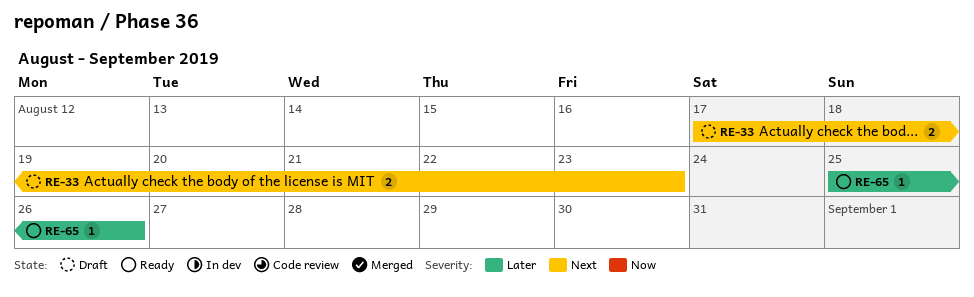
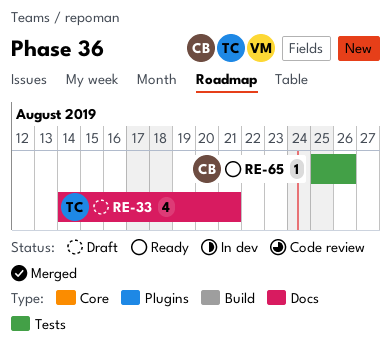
RE-33, estimate: 2 -> 4
RE-33, start: Aug 17 -> Aug 14
RE-33, due: Aug 23 -> Aug 21

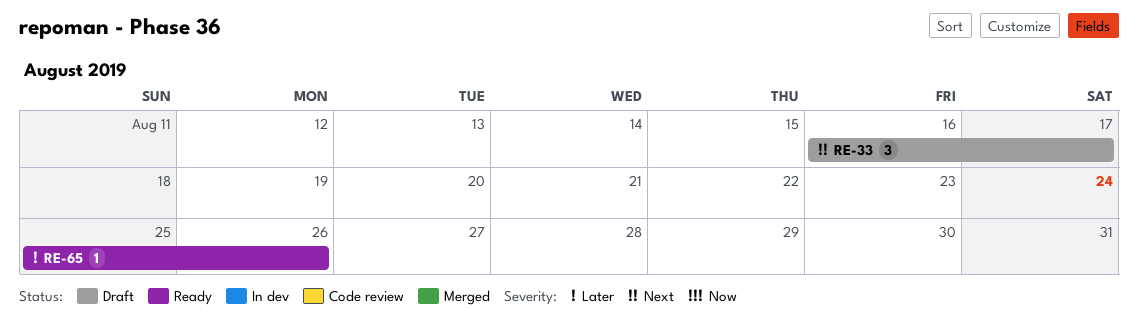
RE-33, estimate: 4 -> 3
RE-33, start: Aug 14 -> Aug 16
RE-33, due: Aug 21 -> Aug 17

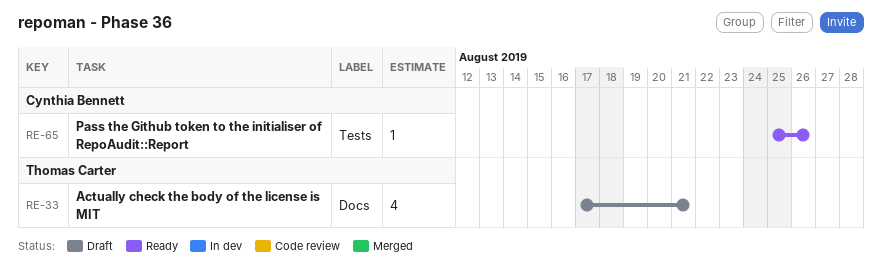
RE-33, estimate: 3 -> 4
RE-33, start: Aug 16 -> Aug 17
RE-33, due: Aug 17 -> Aug 21

